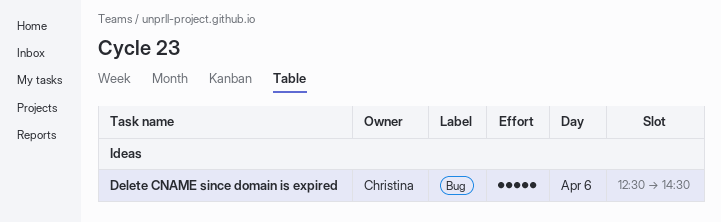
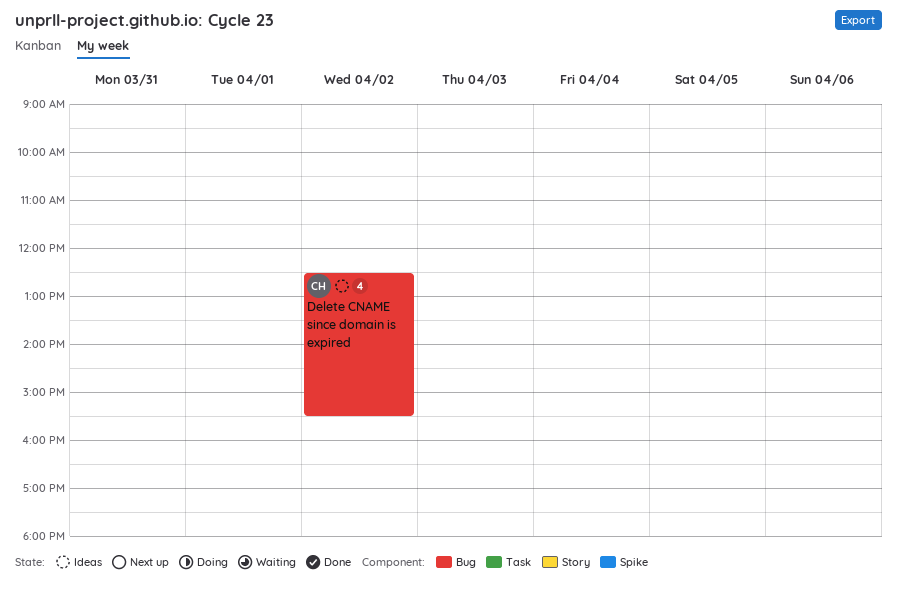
Delete CNAME since domain is expired, estimate: 5 -> 4
Delete CNAME since domain is expired, day: Apr 6 -> Apr 2
Delete CNAME since domain is expired, ends: 14:30 -> 15:30

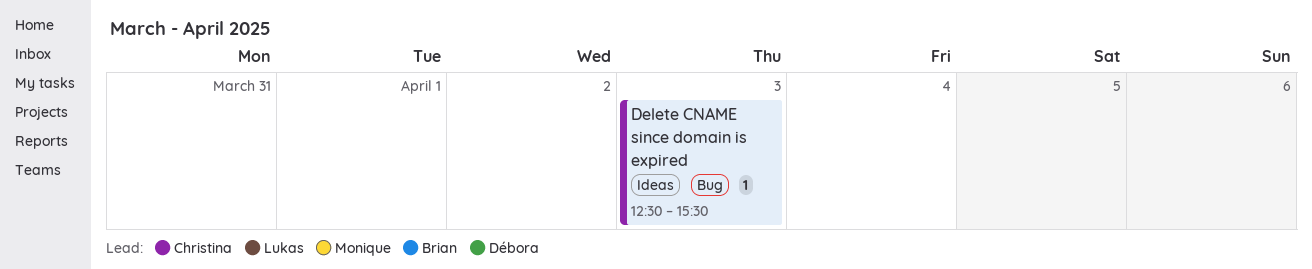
Delete CNAME since domain is expired, estimate: 4 -> 1
Delete CNAME since domain is expired, day: Apr 2 -> Apr 3

